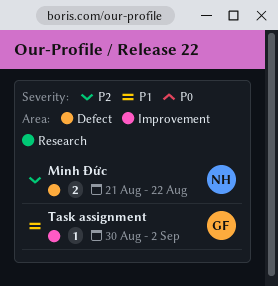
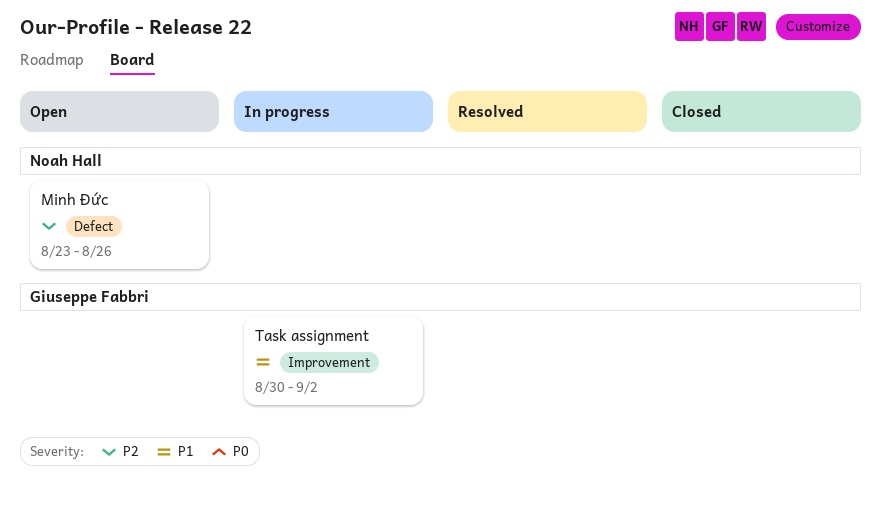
Minh Đức, start: Aug 21 -> Aug 23
Minh Đức, due: Aug 22 -> Aug 26

